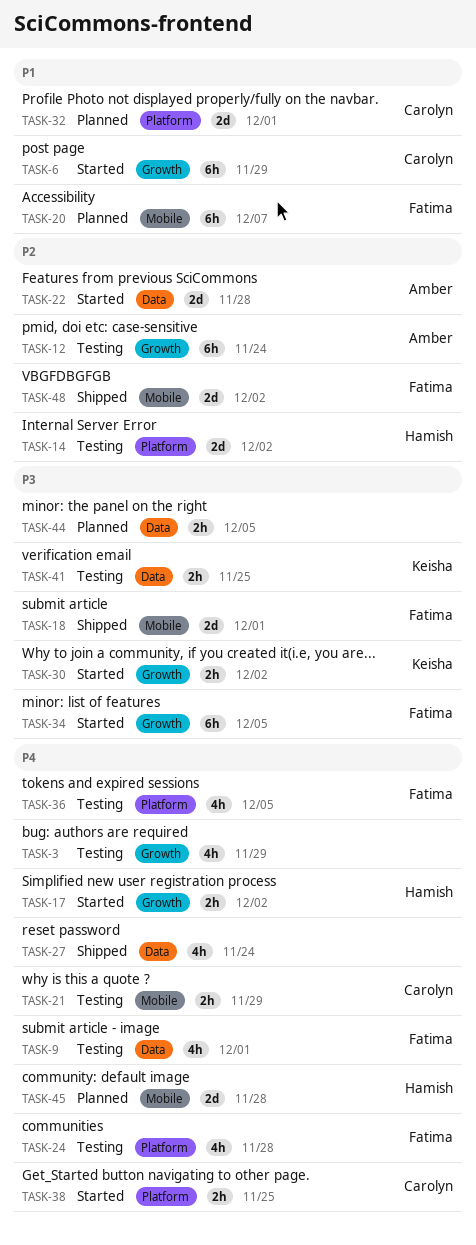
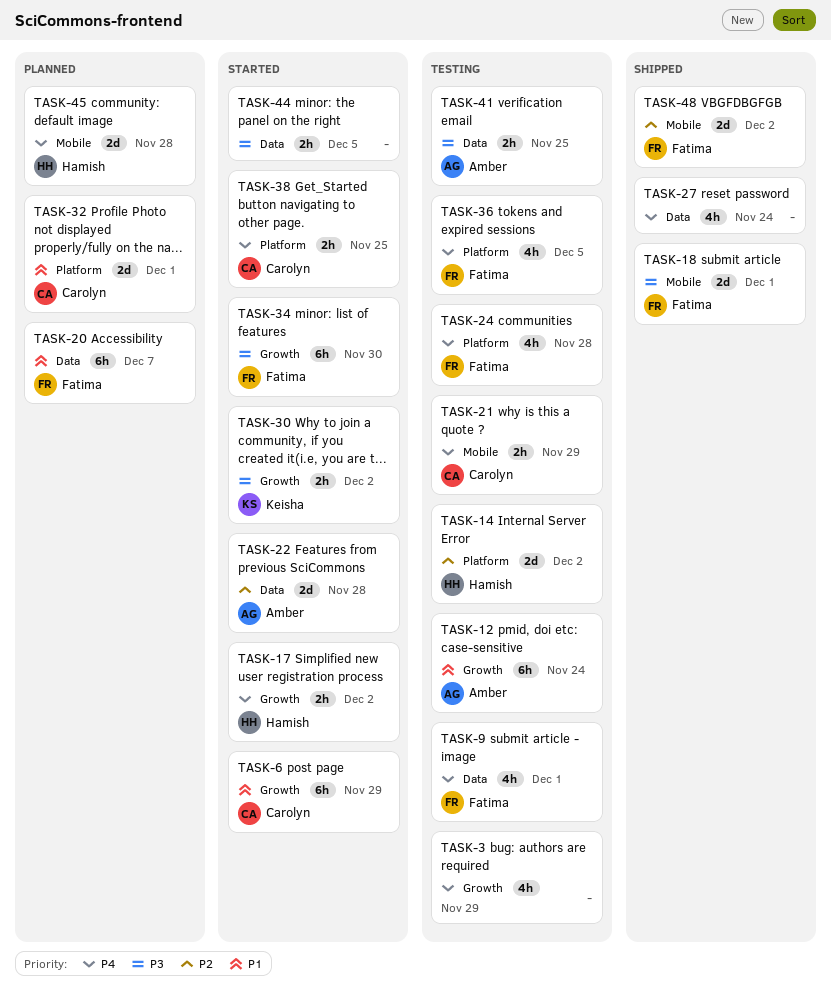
TASK-12, priority: P2 -> P1
TASK-20, label: Mobile -> Data
TASK-34, due: Dec 5 -> Nov 30
TASK-41, owner: Keisha -> Amber
TASK-44, status: Planned -> Started

